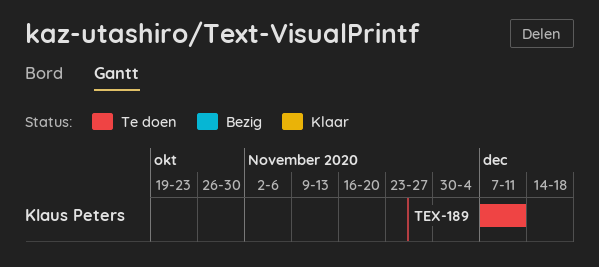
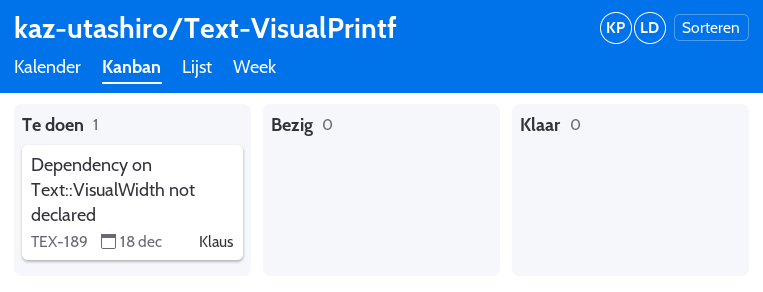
TEX-189, due: Dec 11 -> Dec 18

